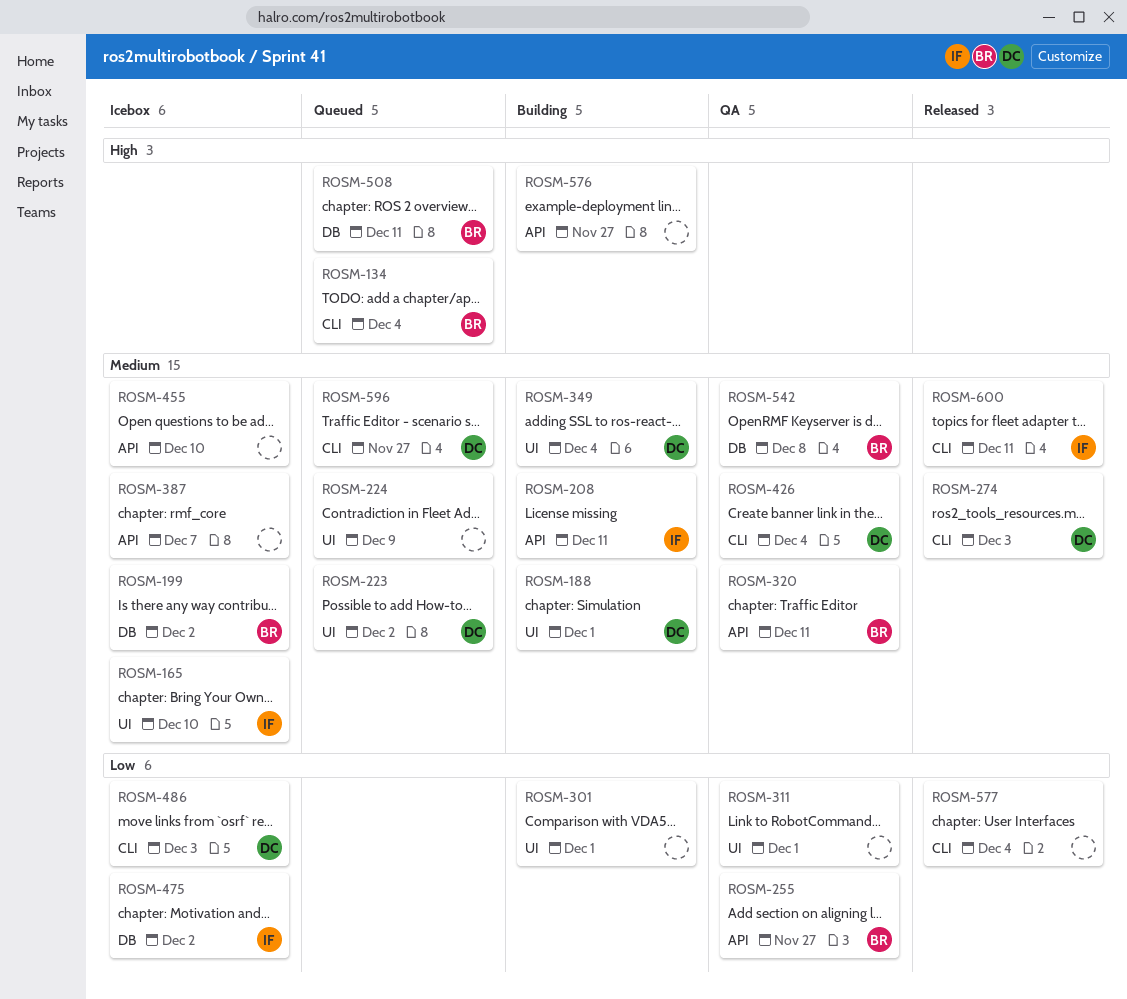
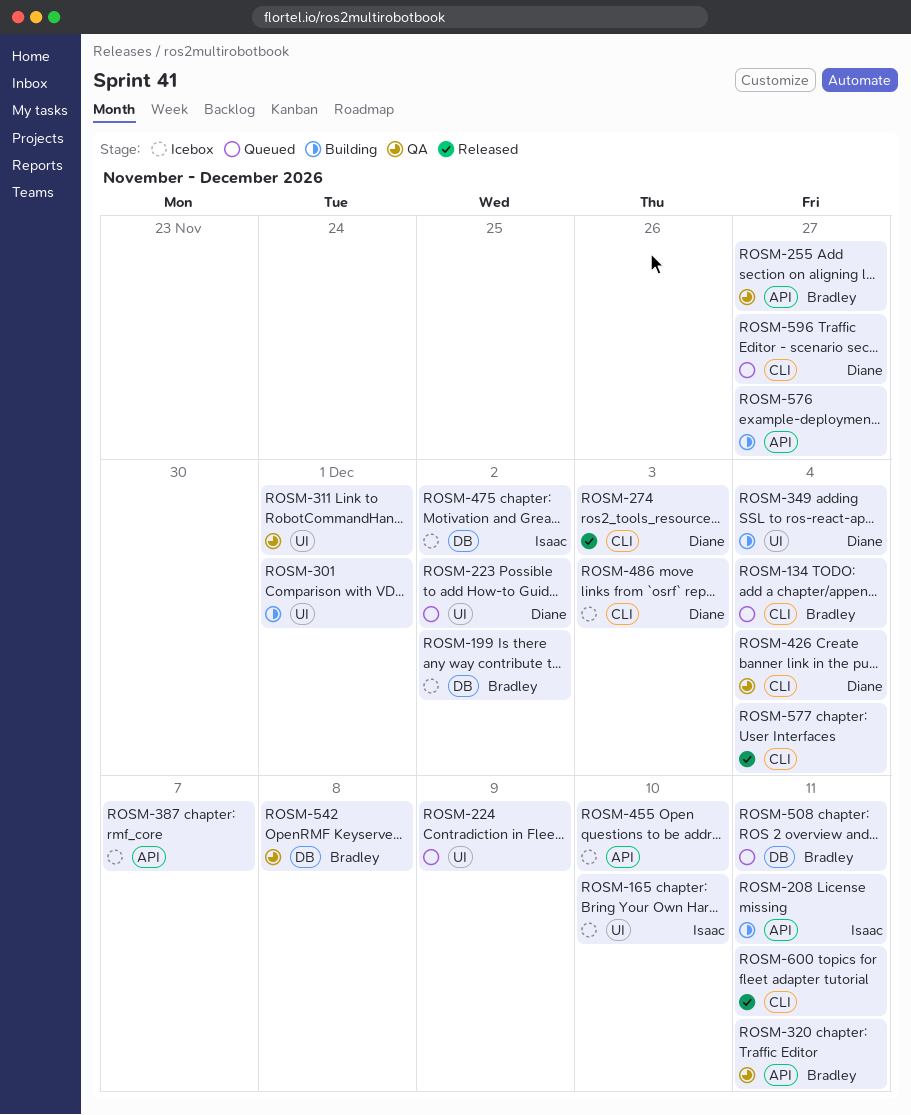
ROSM-188: present -> none
ROSM-600, owner: Isaac -> none

